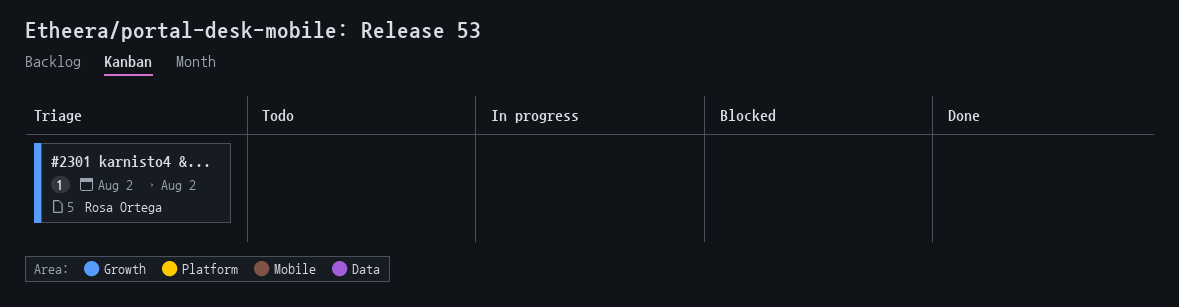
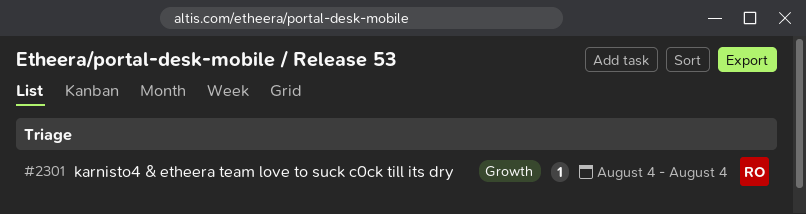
#2301, start: Aug 2 -> Aug 4
#2301, due: Aug 2 -> Aug 4

